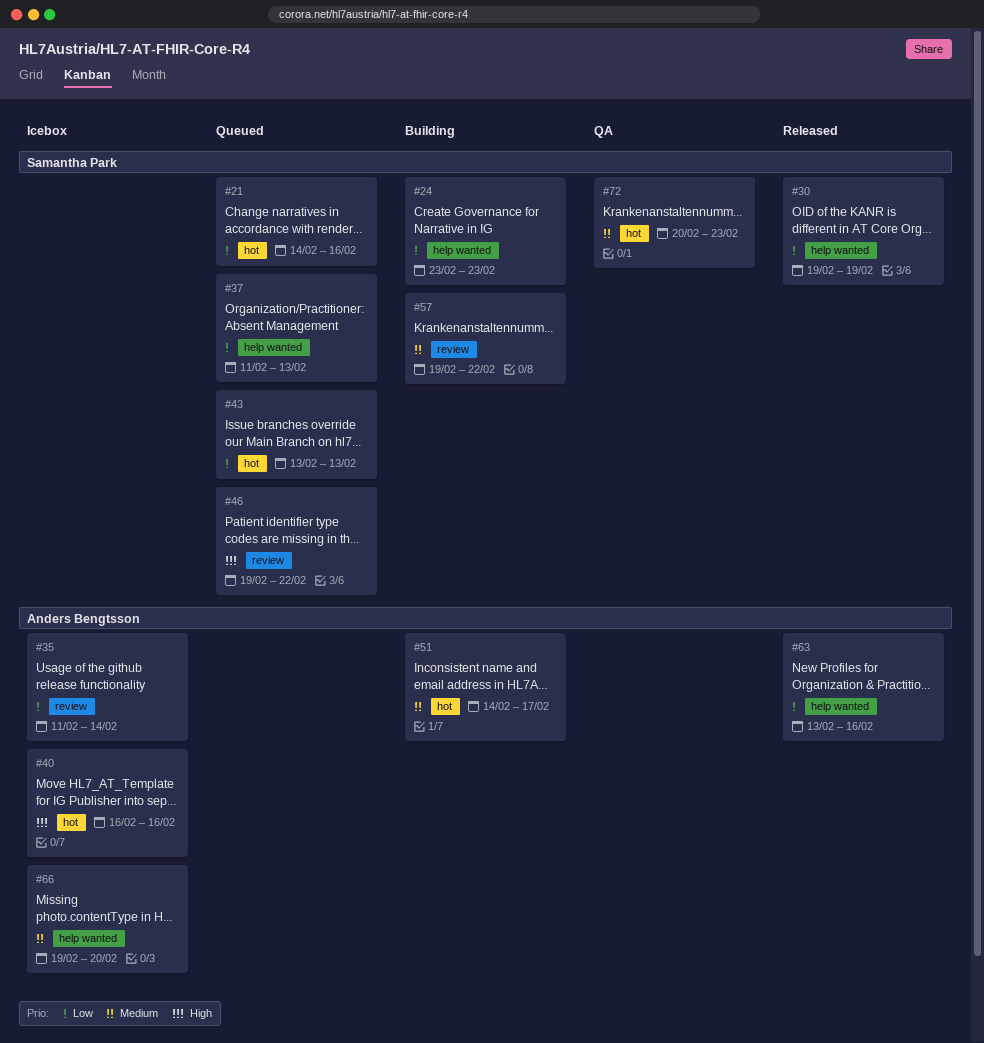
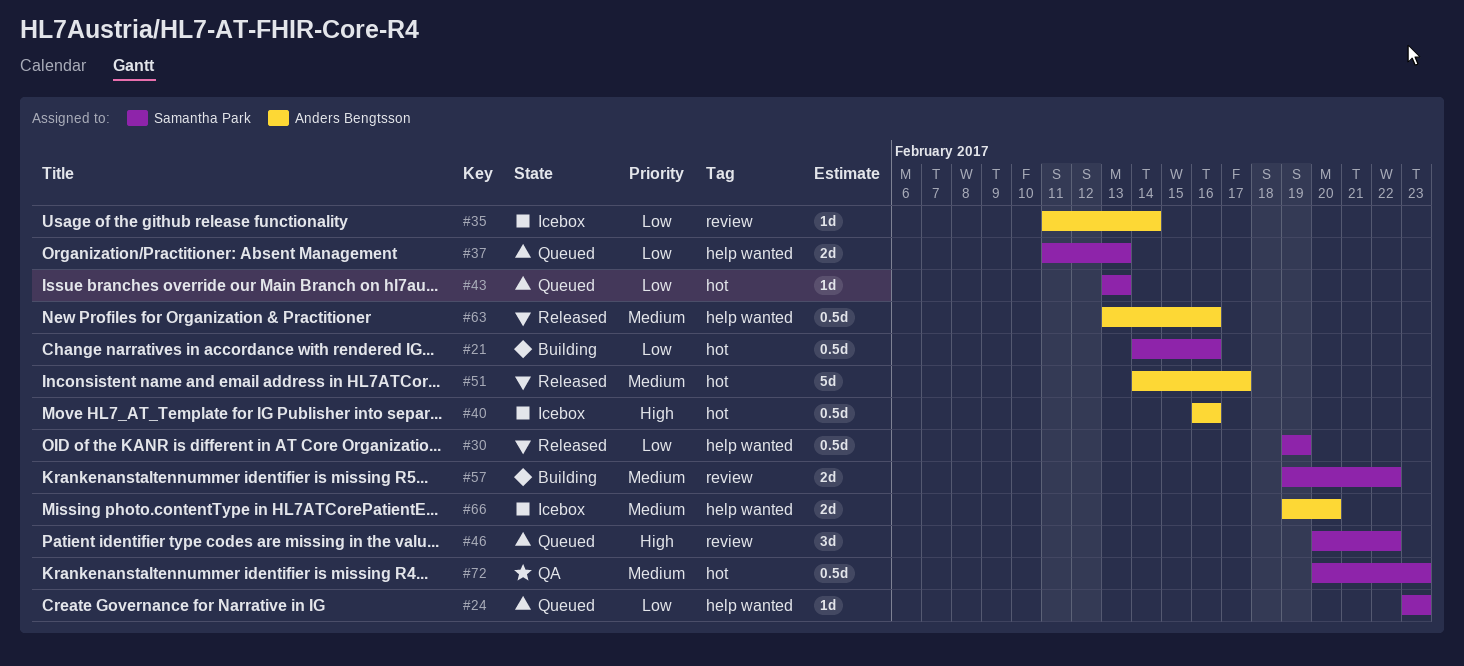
#21, status: Queued -> Building
#24, status: Building -> Queued
#46, start: Feb 19 -> Feb 20
#51, status: Building -> Released
#63, priority: Low -> Medium

